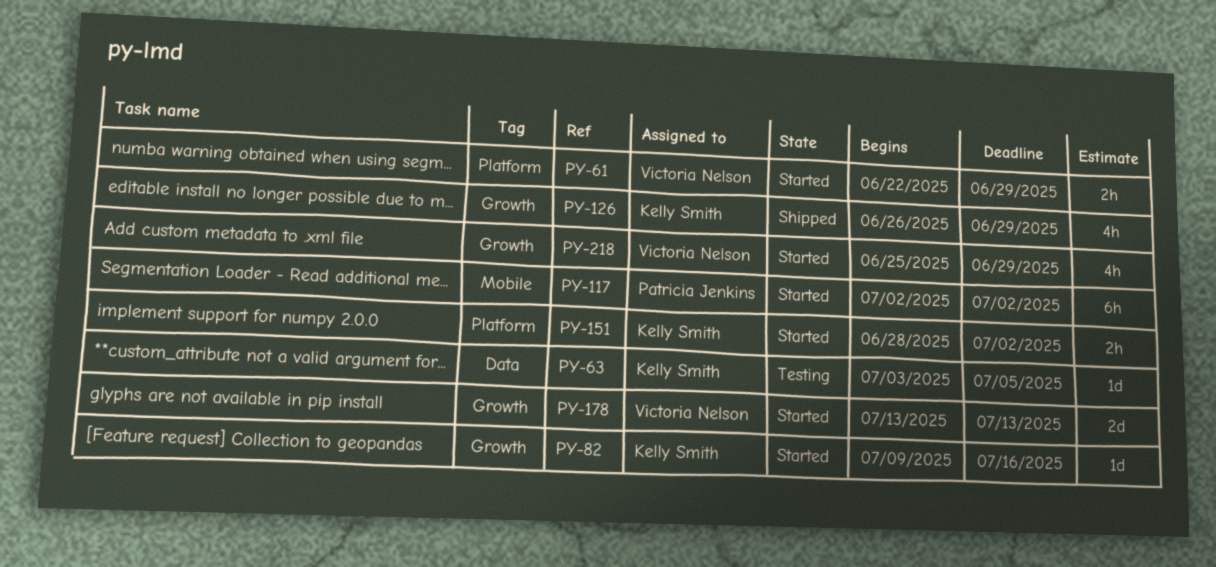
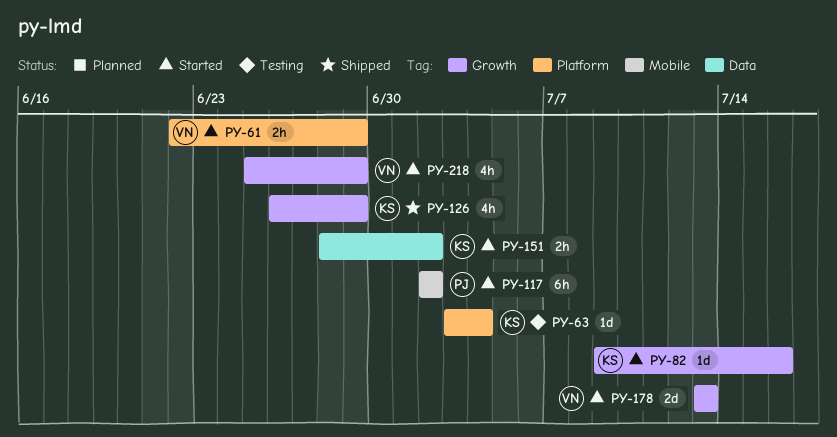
PY-63, label: Data -> Platform
PY-63, due: Jul 5 -> Jul 4
PY-151, label: Platform -> Data

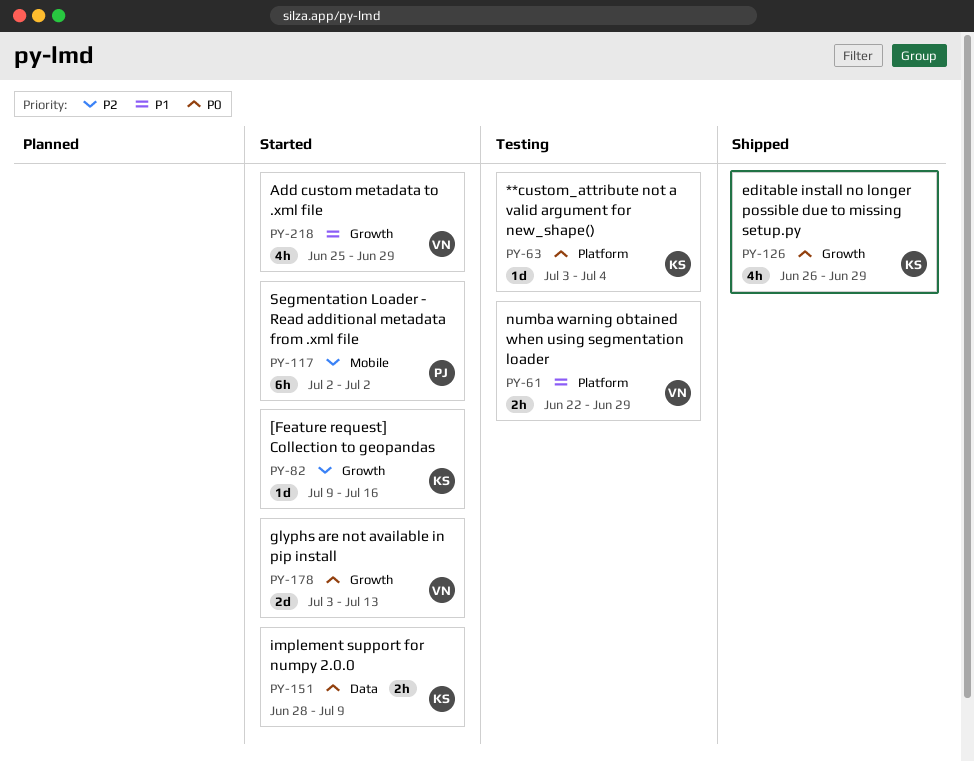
PY-61, status: Started -> Testing
PY-151, due: Jul 2 -> Jul 9
PY-178, start: Jul 13 -> Jul 3

